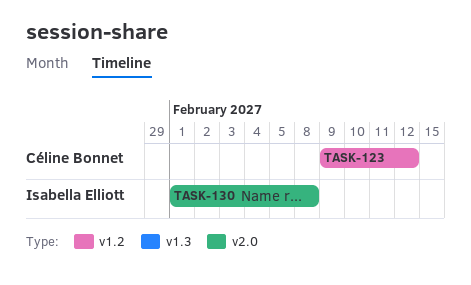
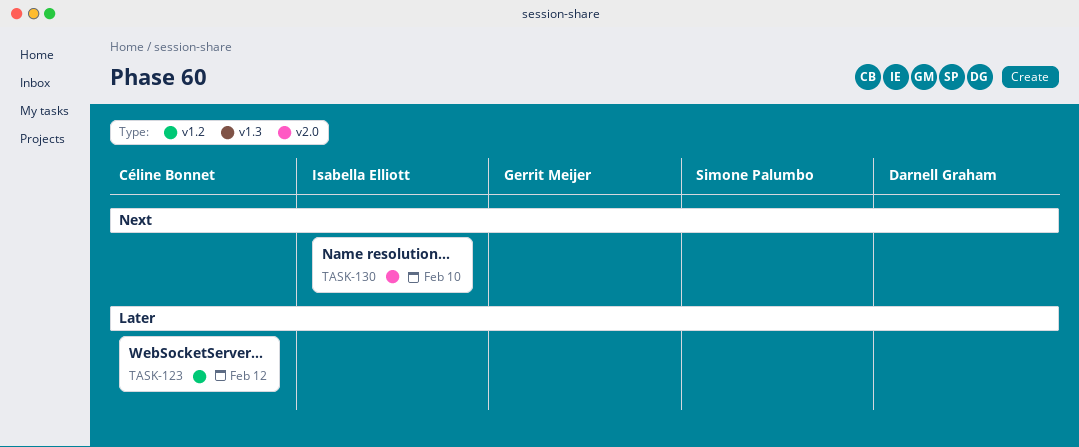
TASK-130, due: Feb 8 -> Feb 10

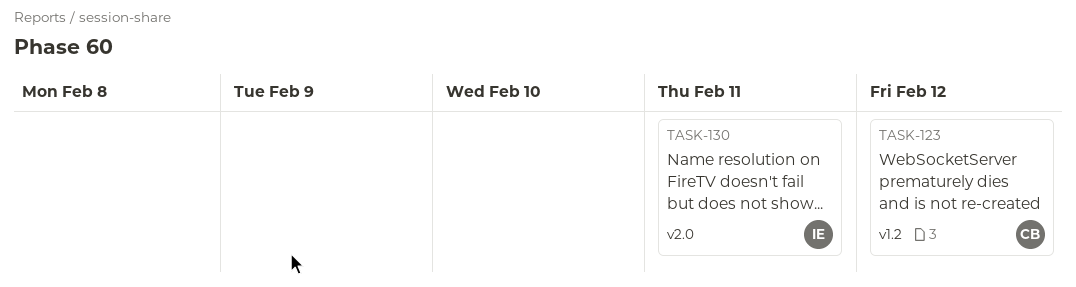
TASK-130, due: Feb 10 -> Feb 11

